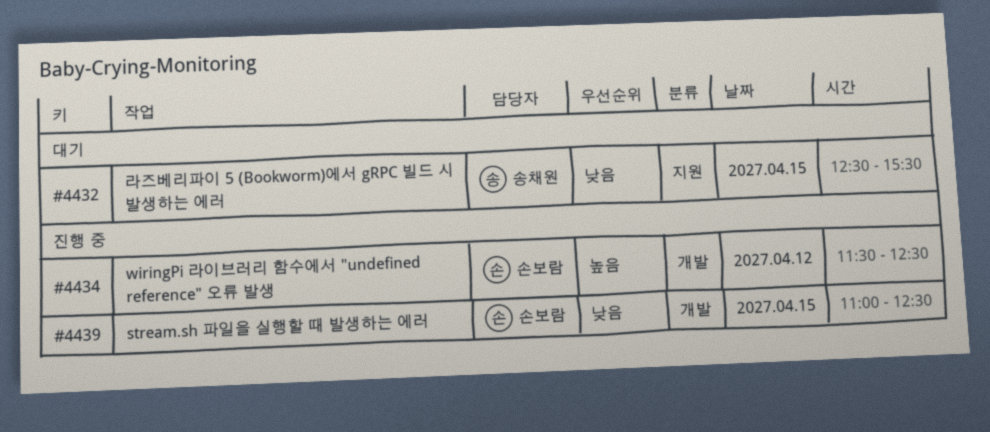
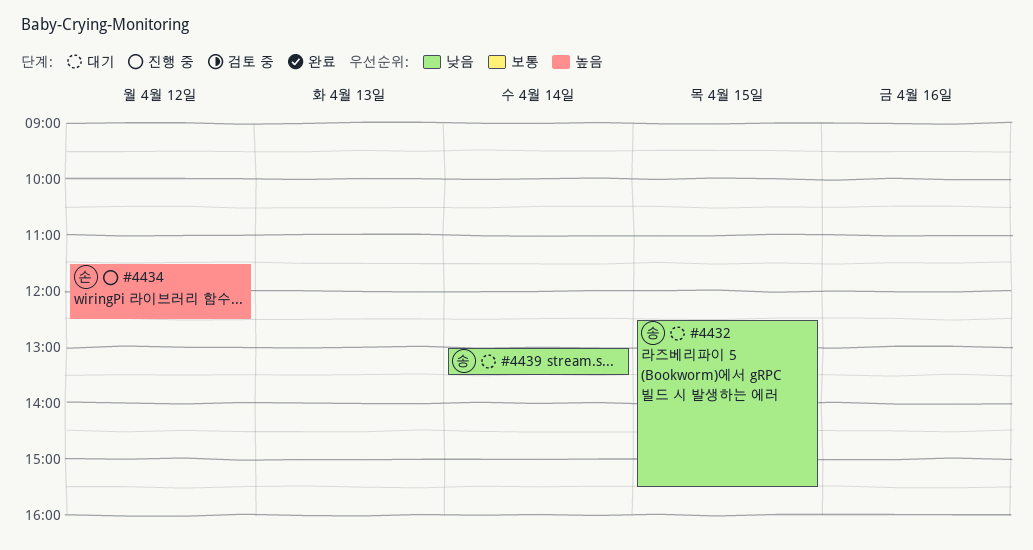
#4439, status: 진행 중 -> 대기
#4439, owner: 손보람 -> 송채원
#4439, day: Apr 15 -> Apr 14
#4439, begins: 11:00 -> 13:00
#4439, ends: 12:30 -> 13:30

